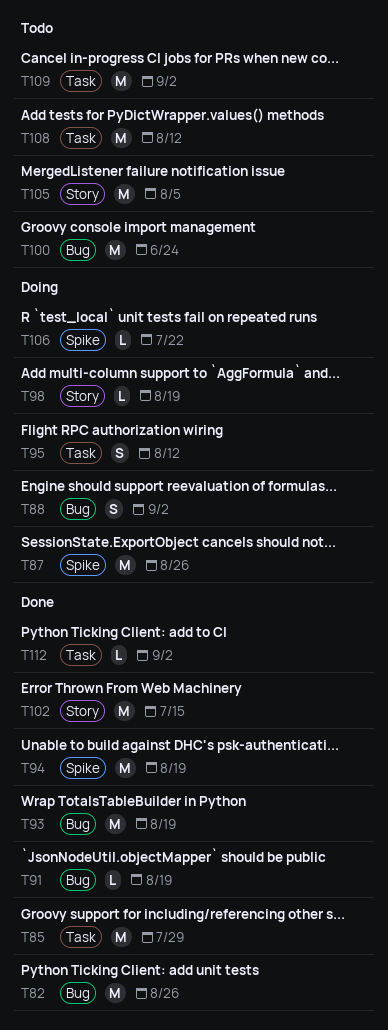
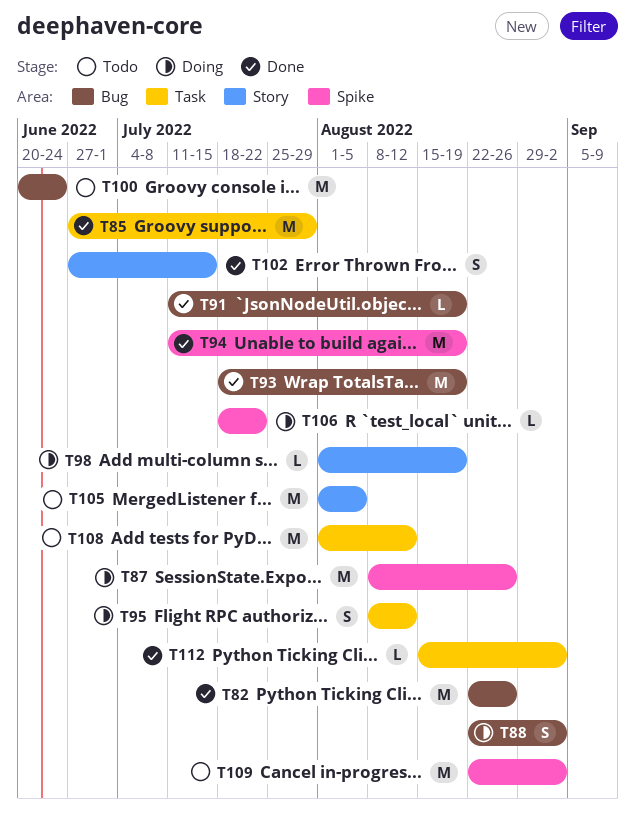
T102, estimate: M -> S
T109, label: Task -> Spike

